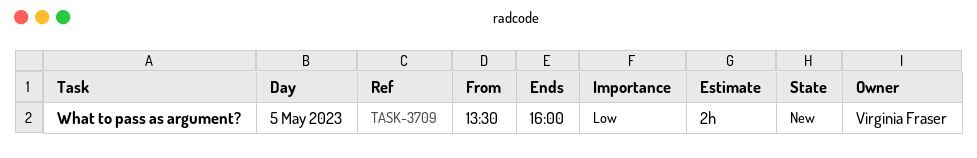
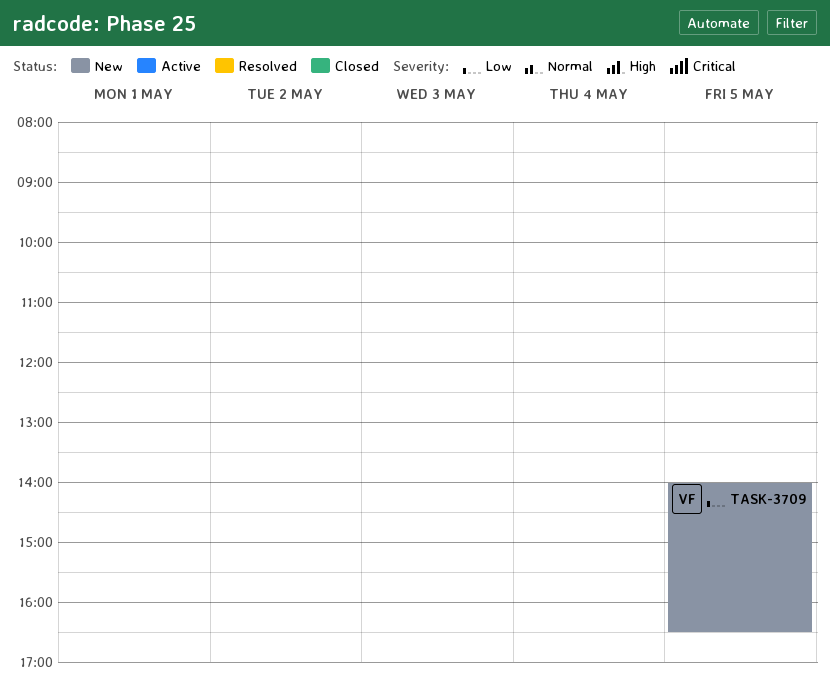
TASK-3709, begins: 13:30 -> 14:00
TASK-3709, ends: 16:00 -> 16:30

